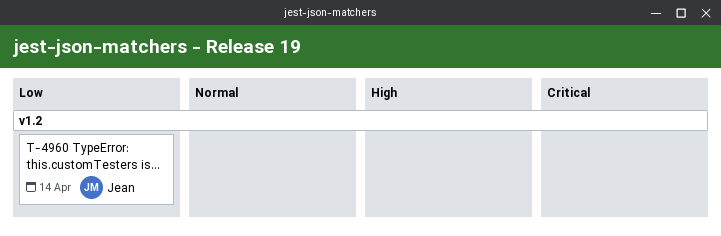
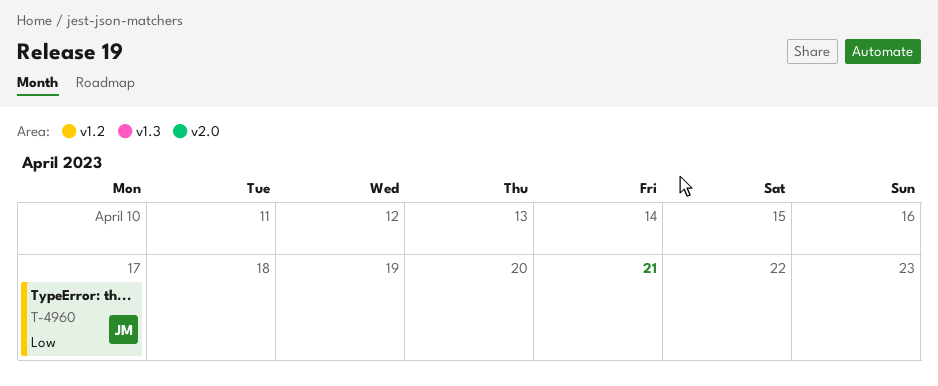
T-4960, due: Apr 14 -> Apr 17

